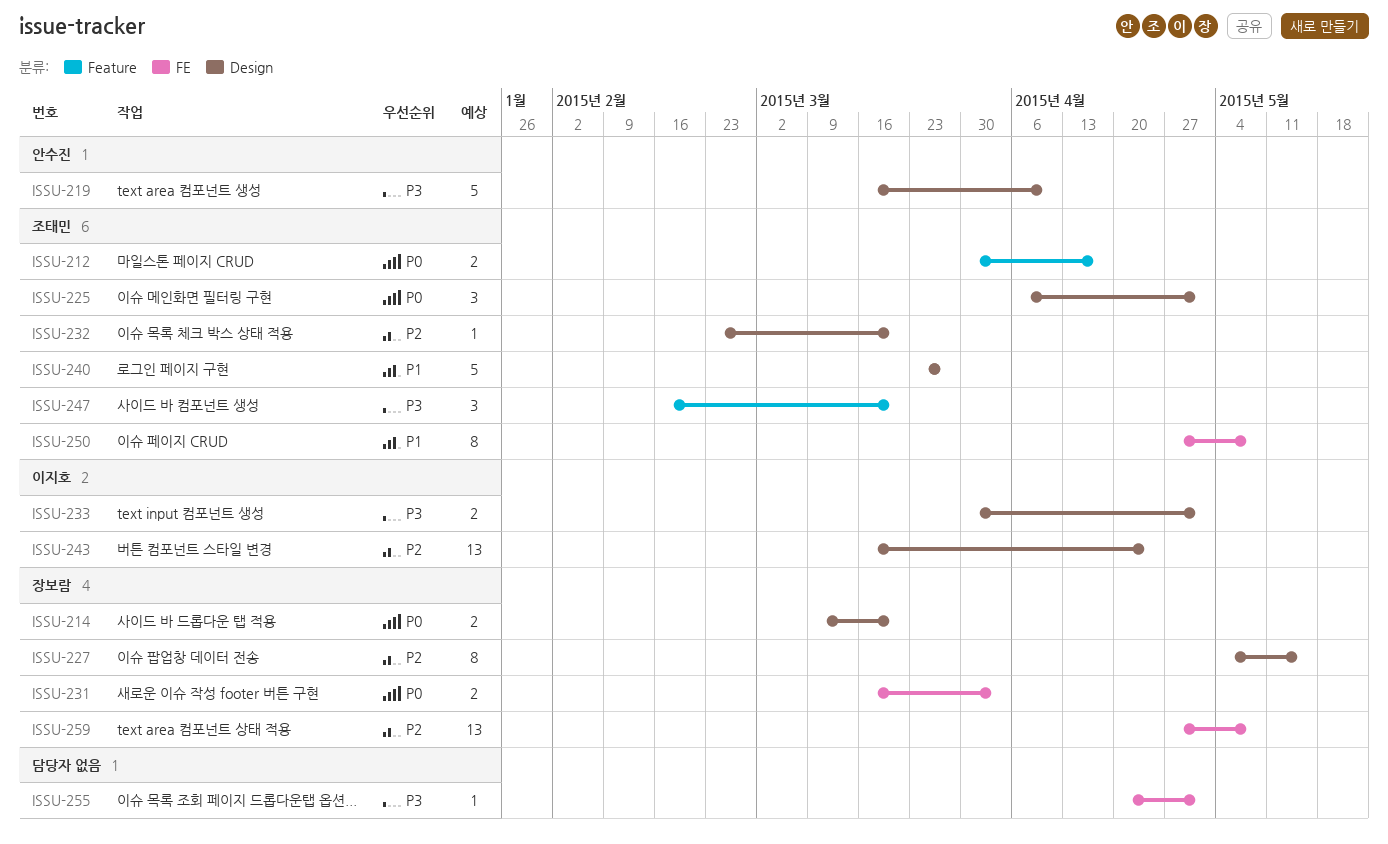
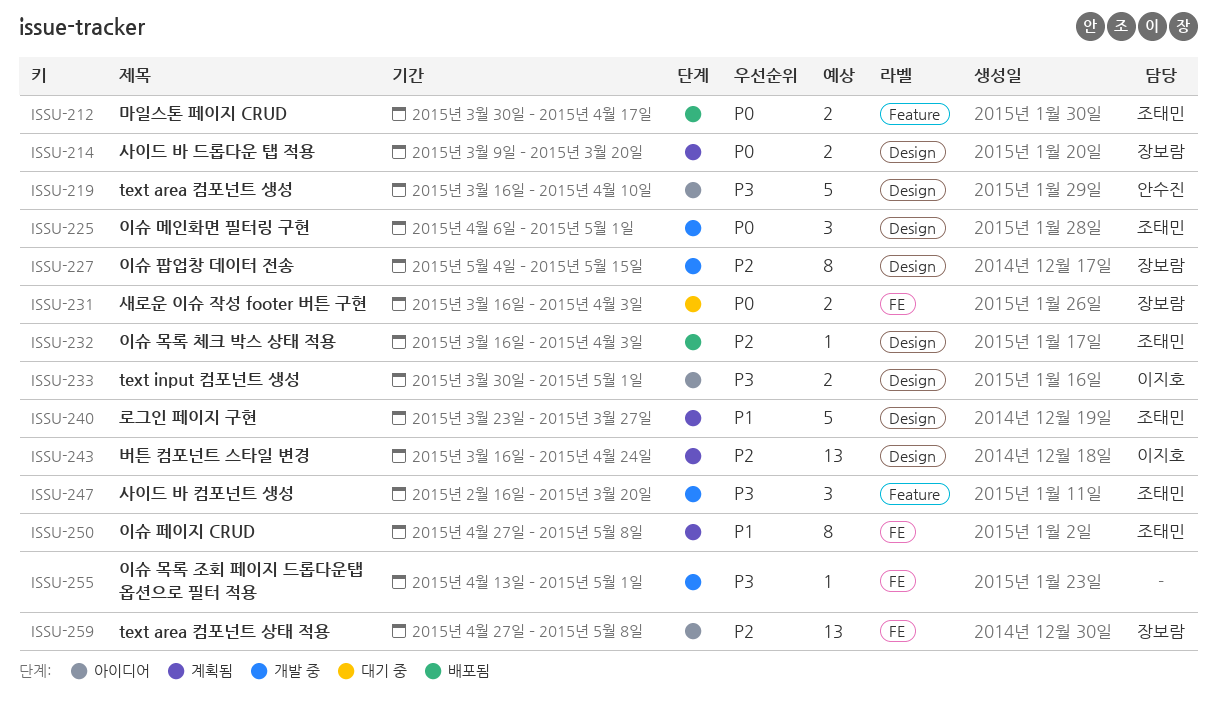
ISSU-232, start: Feb 23 -> Mar 16
ISSU-232, due: Mar 20 -> Apr 3
ISSU-255, start: Apr 20 -> Apr 13

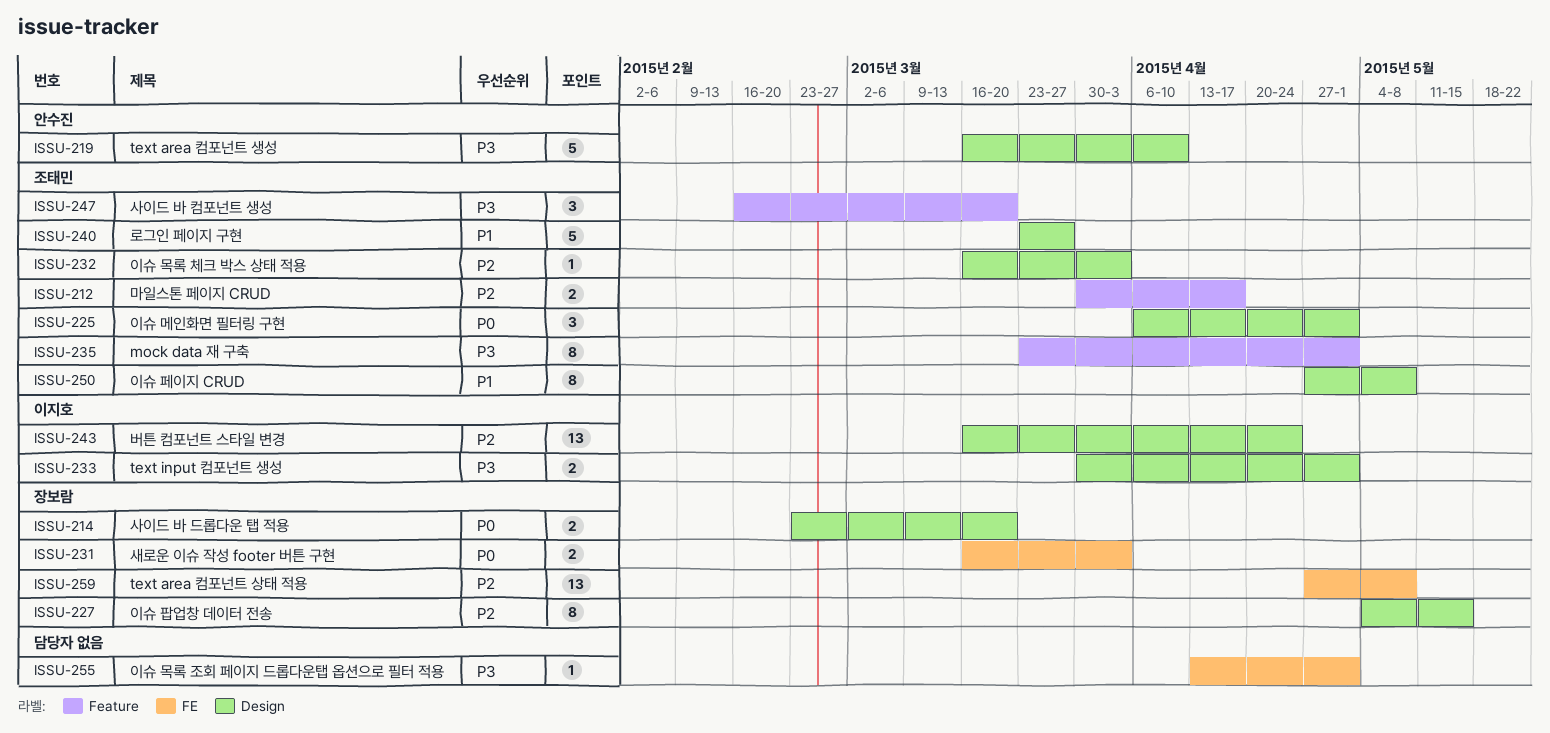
ISSU-212, priority: P0 -> P2
ISSU-214, start: Mar 9 -> Feb 23
ISSU-235: none -> present
ISSU-250, label: FE -> Design

